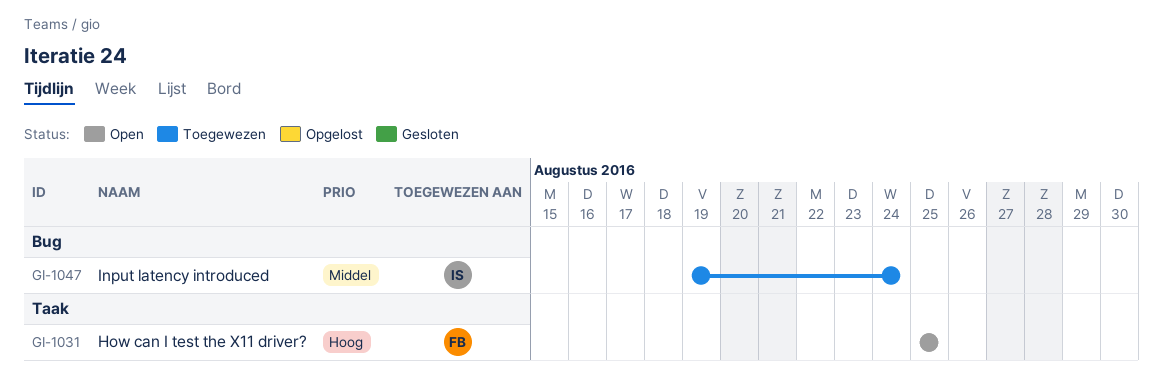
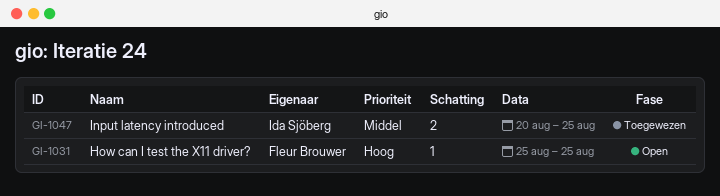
GI-1047, start: Aug 19 -> Aug 20
GI-1047, due: Aug 24 -> Aug 25

